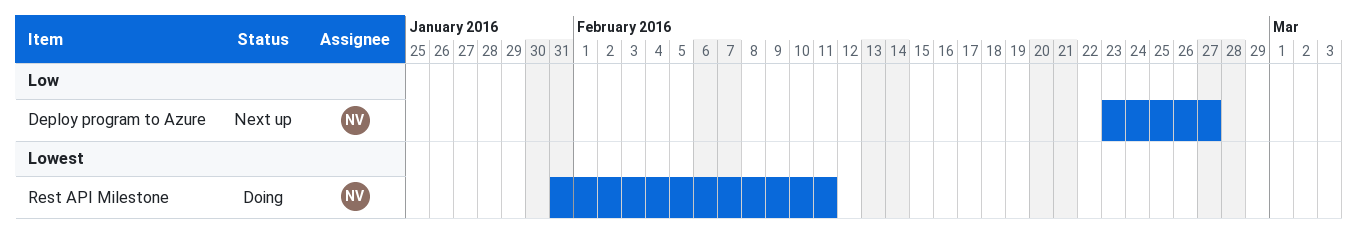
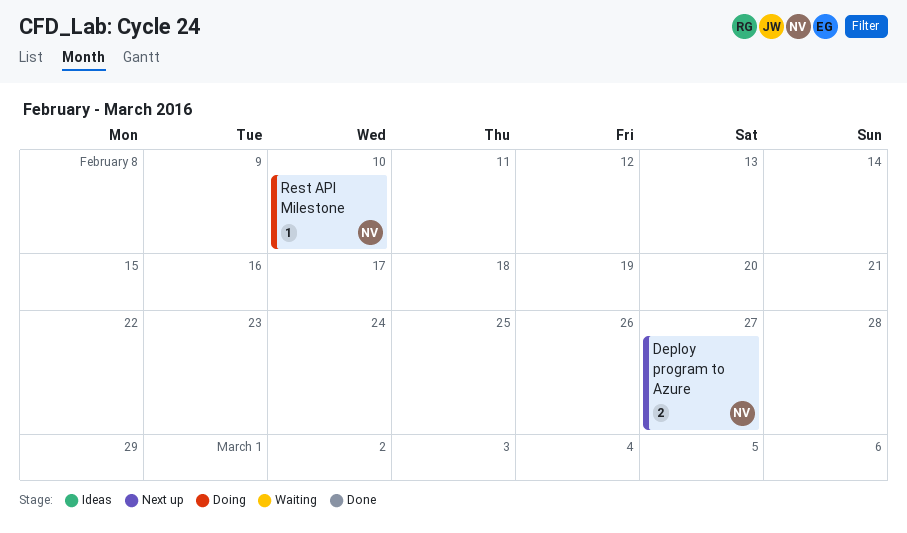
Rest API Milestone, due: Feb 11 -> Feb 10

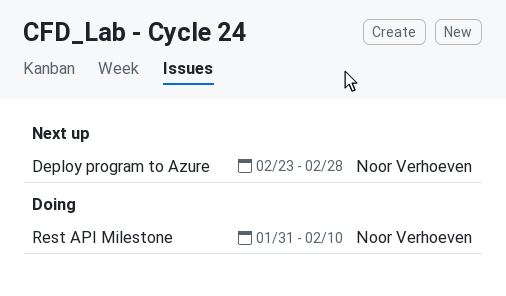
Deploy program to Azure, due: Feb 27 -> Feb 28

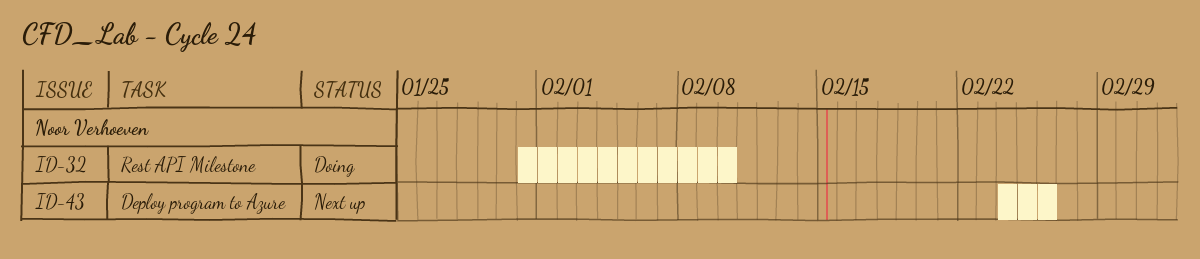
Deploy program to Azure, start: Feb 23 -> Feb 24
Deploy program to Azure, due: Feb 28 -> Feb 26

